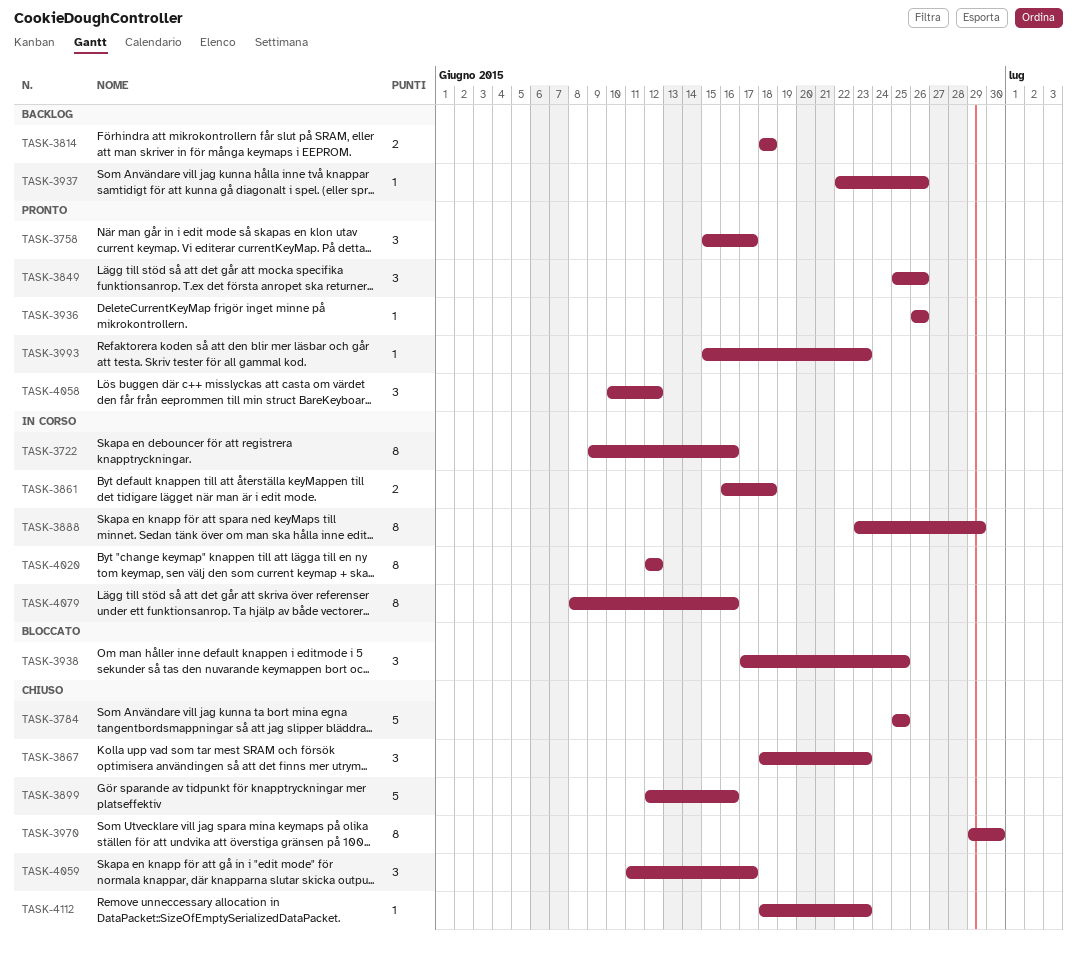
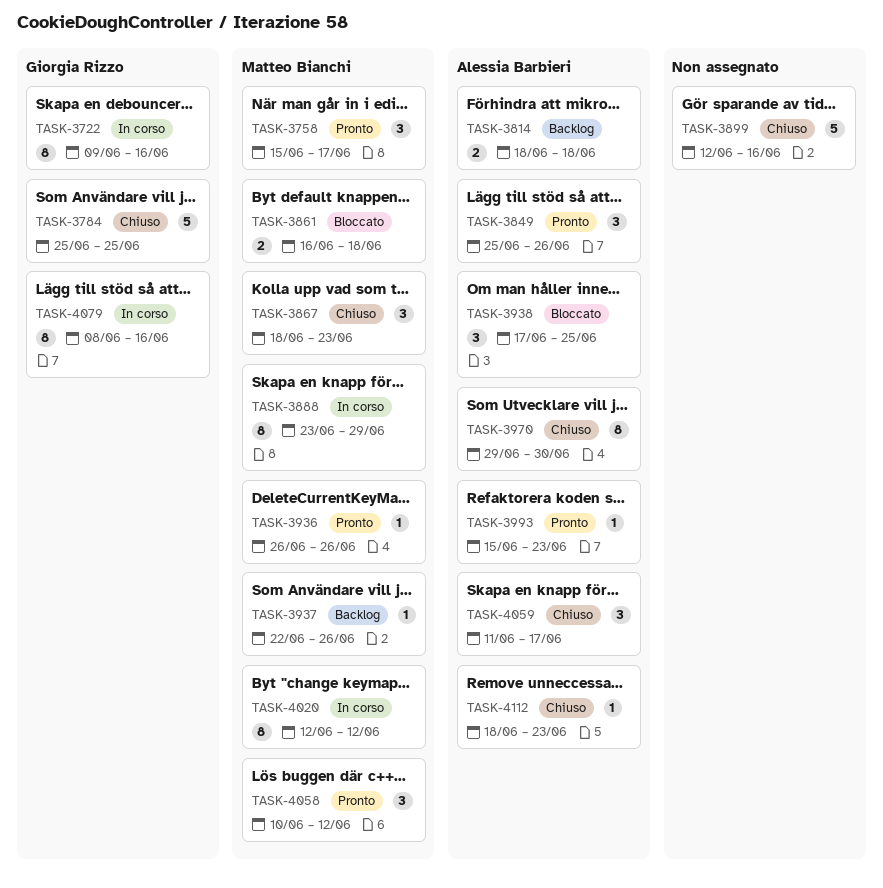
TASK-3861, status: In corso -> Bloccato

